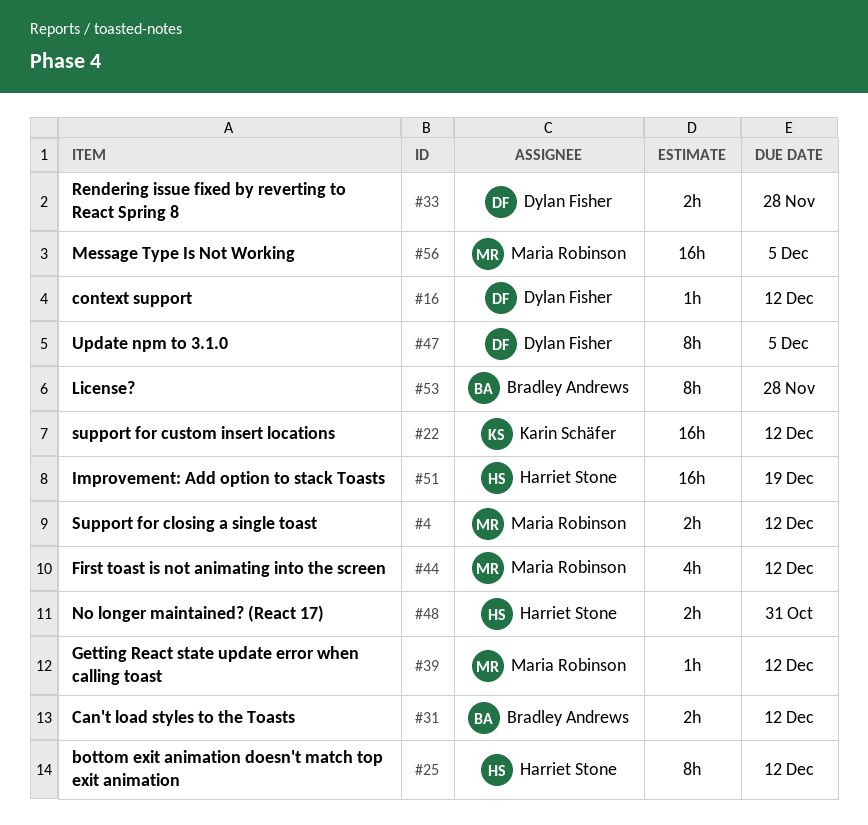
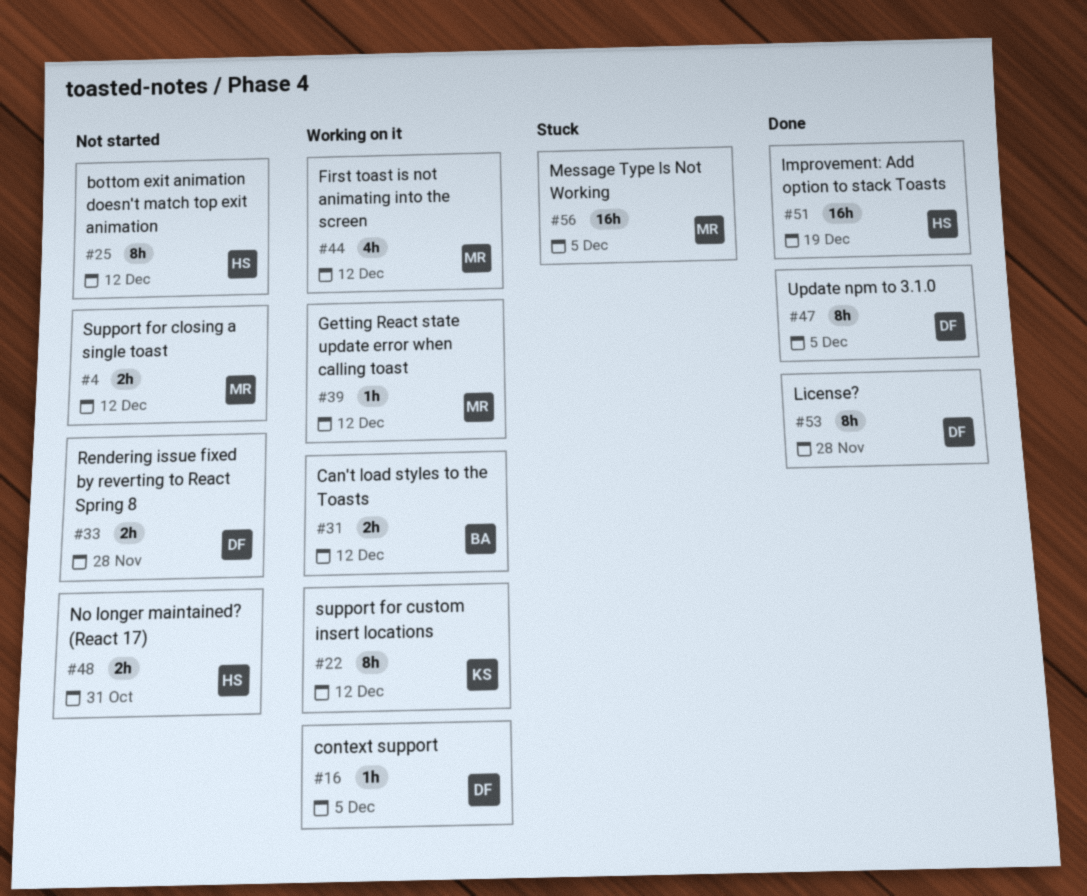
#16, due: Dec 12 -> Dec 5
#22, estimate: 16h -> 8h
#53, owner: Bradley Andrews -> Dylan Fisher

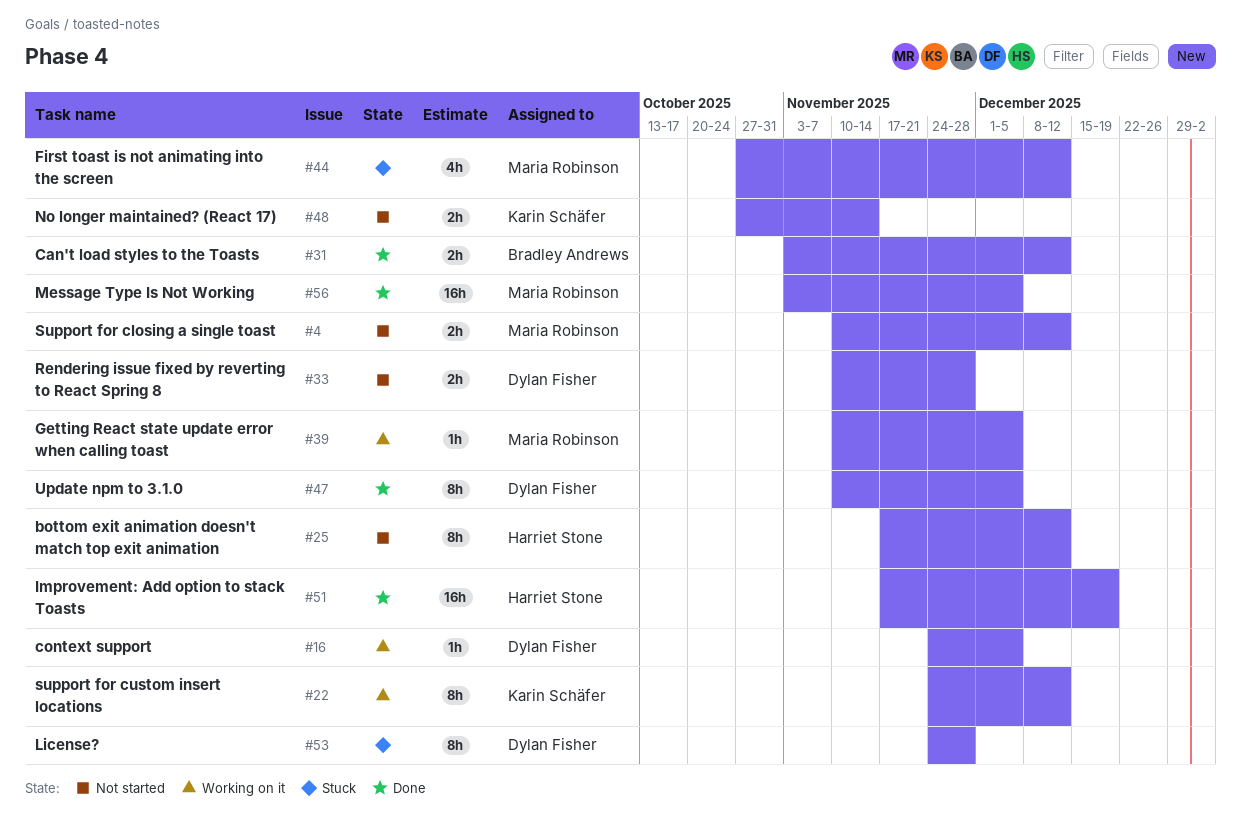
#31, status: Working on it -> Done
#39, due: Dec 12 -> Dec 5
#44, status: Working on it -> Stuck
#48, owner: Harriet Stone -> Karin Schäfer
#48, due: Oct 31 -> Nov 14
#53, status: Done -> Stuck
#56, status: Stuck -> Done

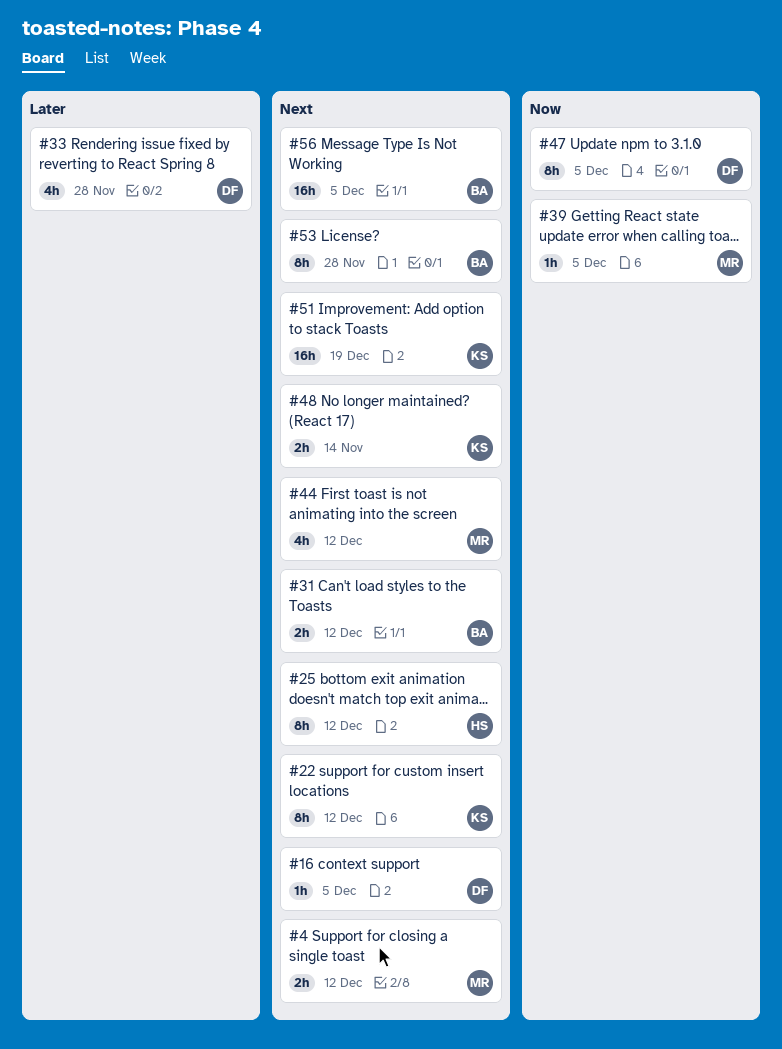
#33, estimate: 2h -> 4h
#51, owner: Harriet Stone -> Karin Schäfer
#53, owner: Dylan Fisher -> Bradley Andrews
#56, owner: Maria Robinson -> Bradley Andrews

